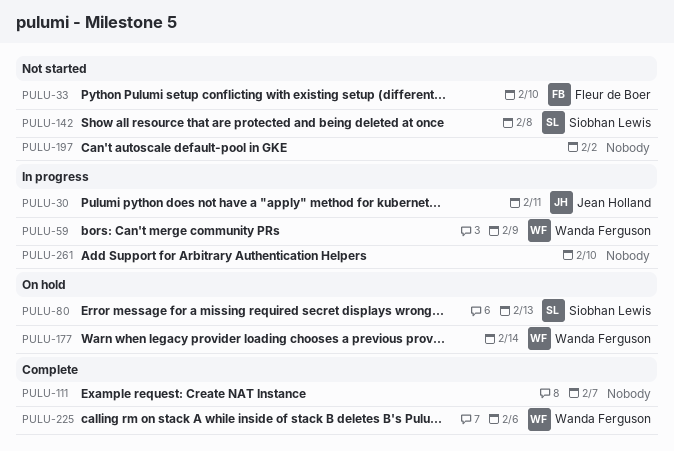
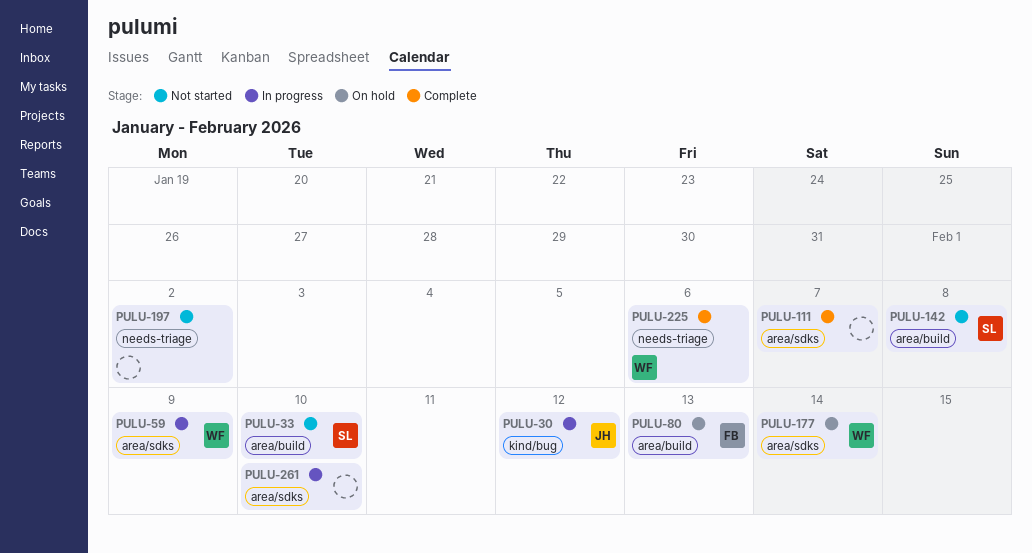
PULU-30, due: Feb 11 -> Feb 12
PULU-33, owner: Fleur de Boer -> Siobhan Lewis
PULU-80, owner: Siobhan Lewis -> Fleur de Boer

